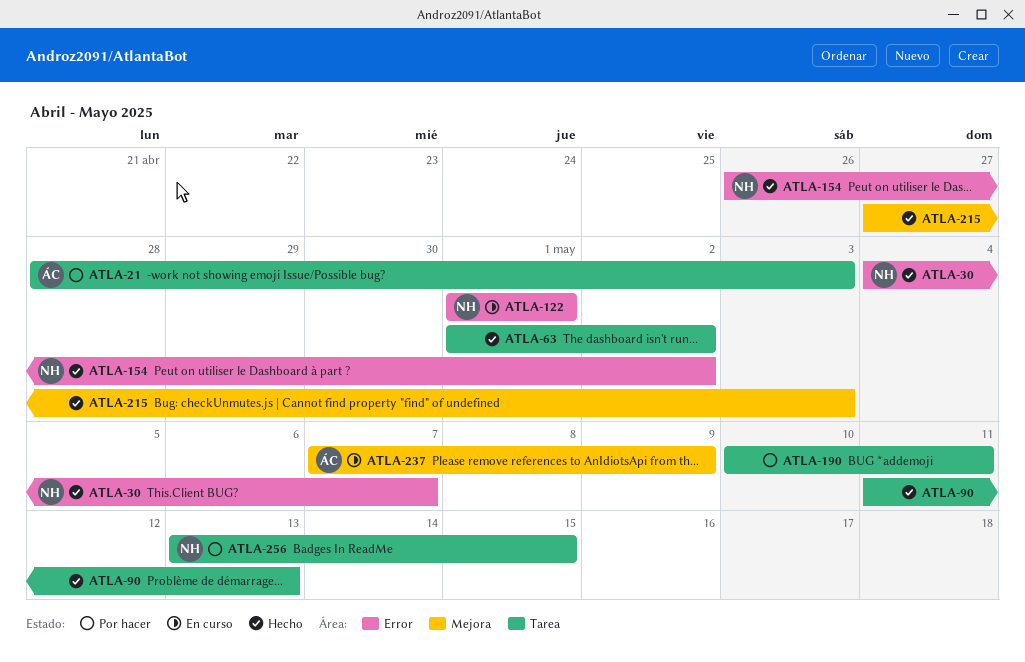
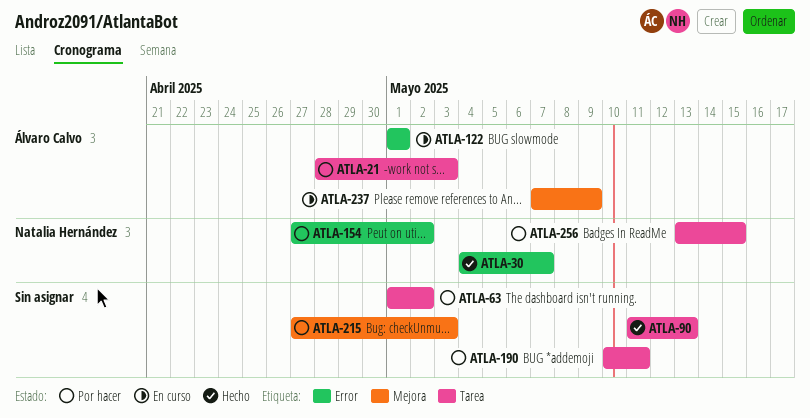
ATLA-63, status: Hecho -> Por hacer
ATLA-122, owner: Natalia Hernández -> Álvaro Calvo
ATLA-154, status: Hecho -> Por hacer
ATLA-154, start: Apr 26 -> Apr 27
ATLA-215, status: Hecho -> Por hacer

